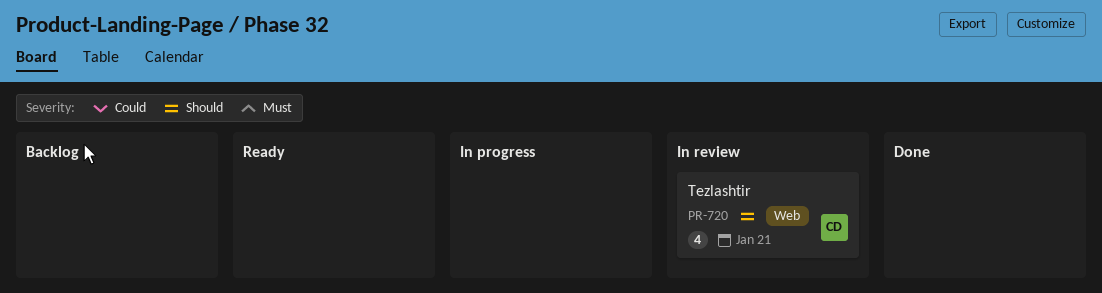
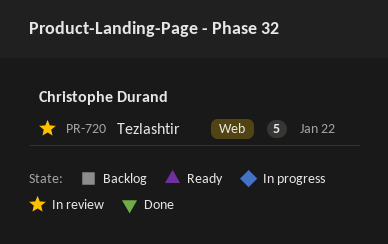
PR-720, estimate: 4 -> 5
PR-720, due: Jan 21 -> Jan 22

